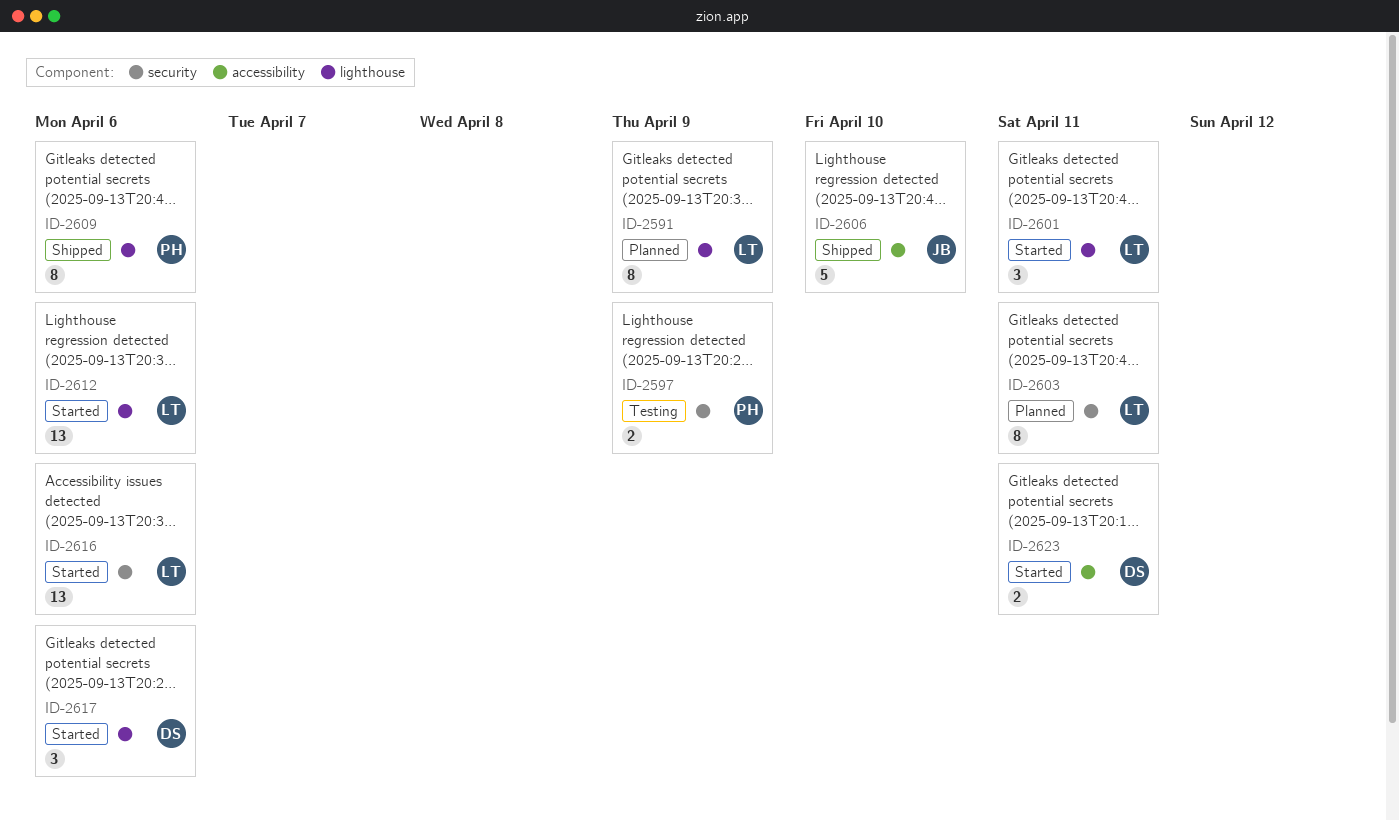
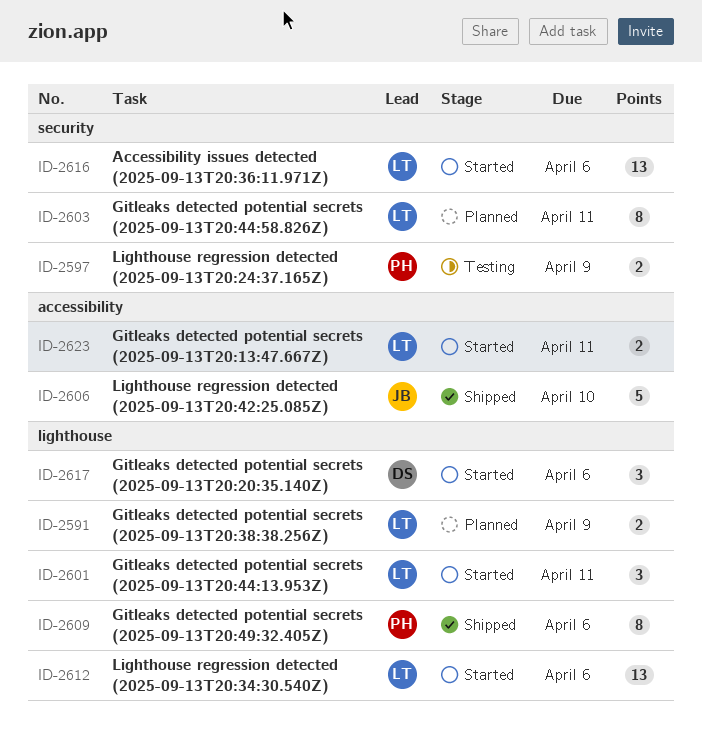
ID-2591, estimate: 8 -> 2
ID-2623, owner: DS -> LT

